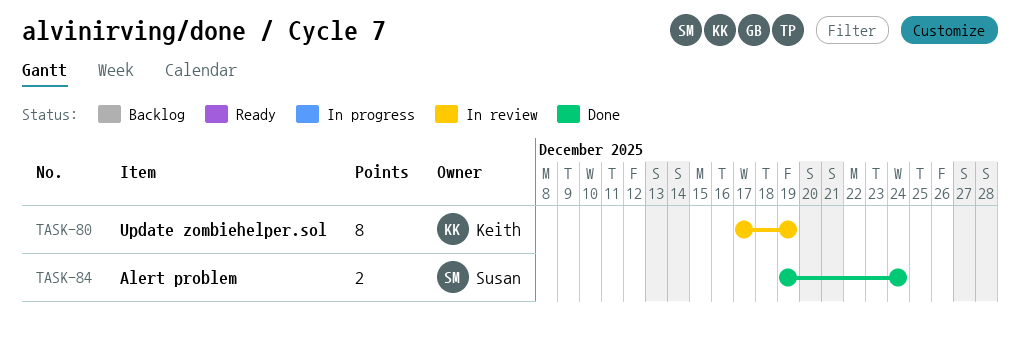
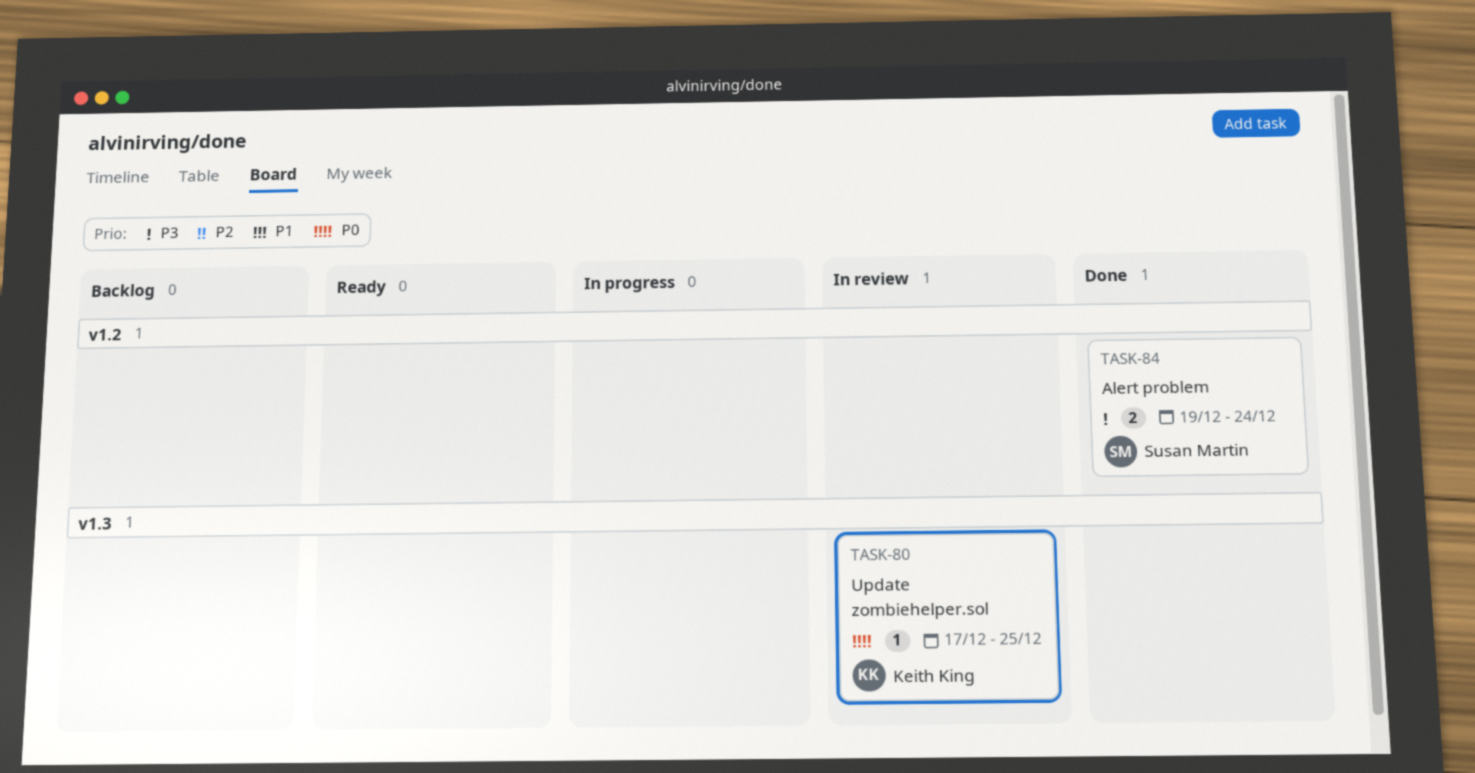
TASK-80, estimate: 8 -> 1
TASK-80, due: Dec 19 -> Dec 25

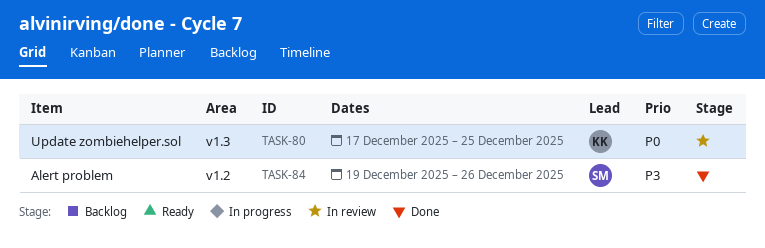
TASK-84, due: Dec 24 -> Dec 26

